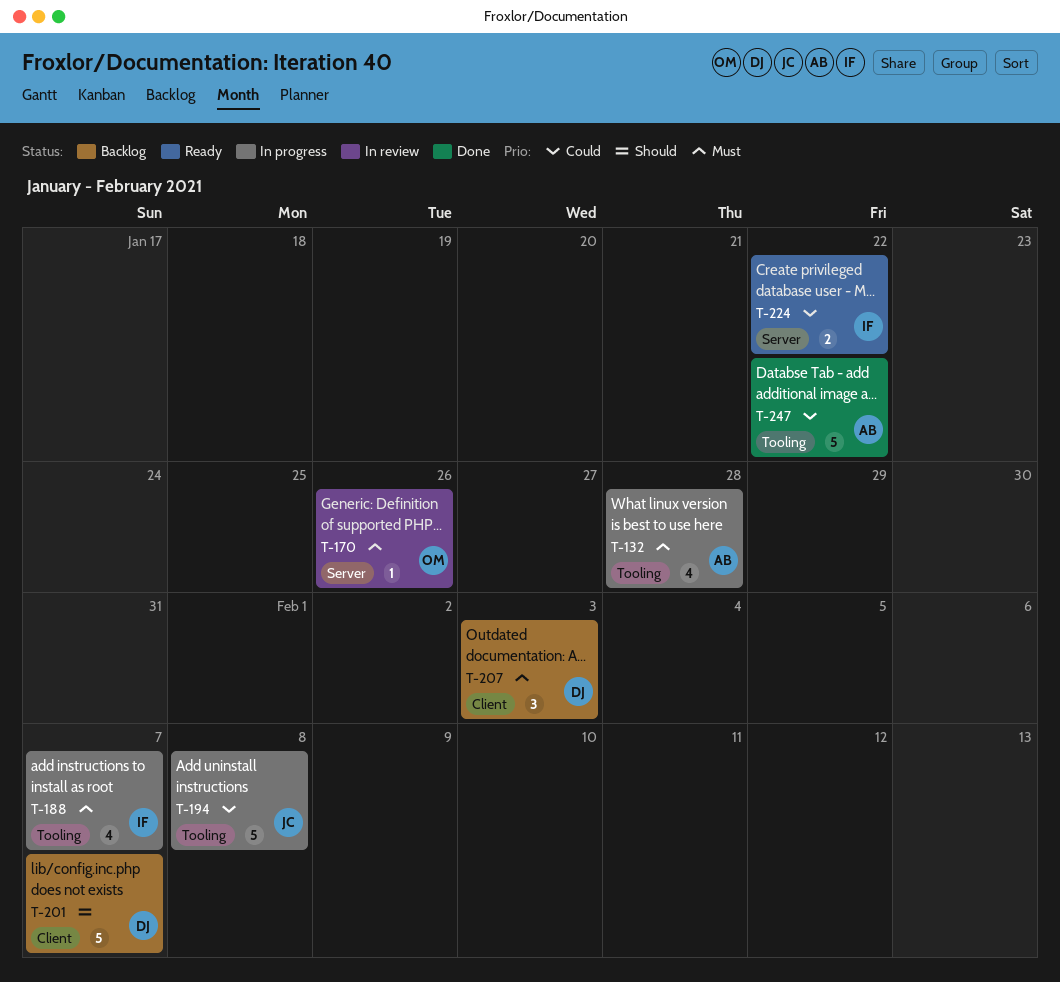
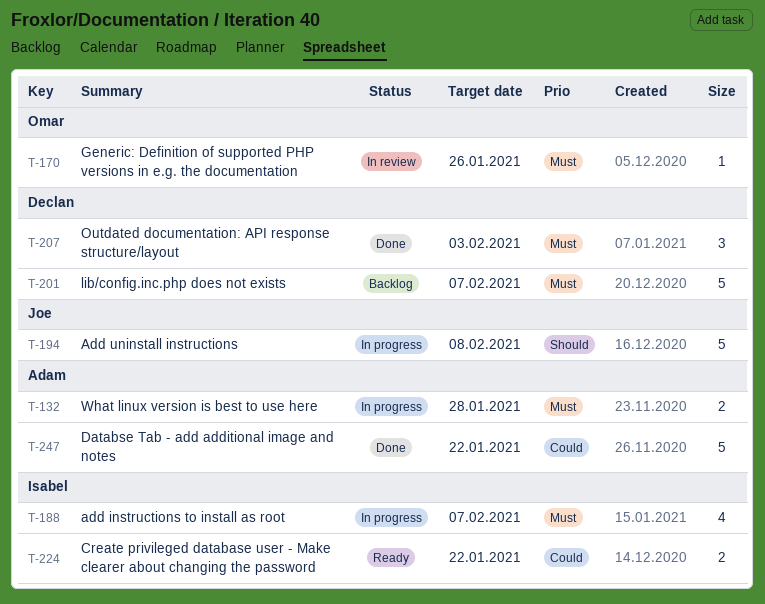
T-132, estimate: 4 -> 2
T-194, priority: Could -> Should
T-201, priority: Should -> Must
T-207, status: Backlog -> Done

